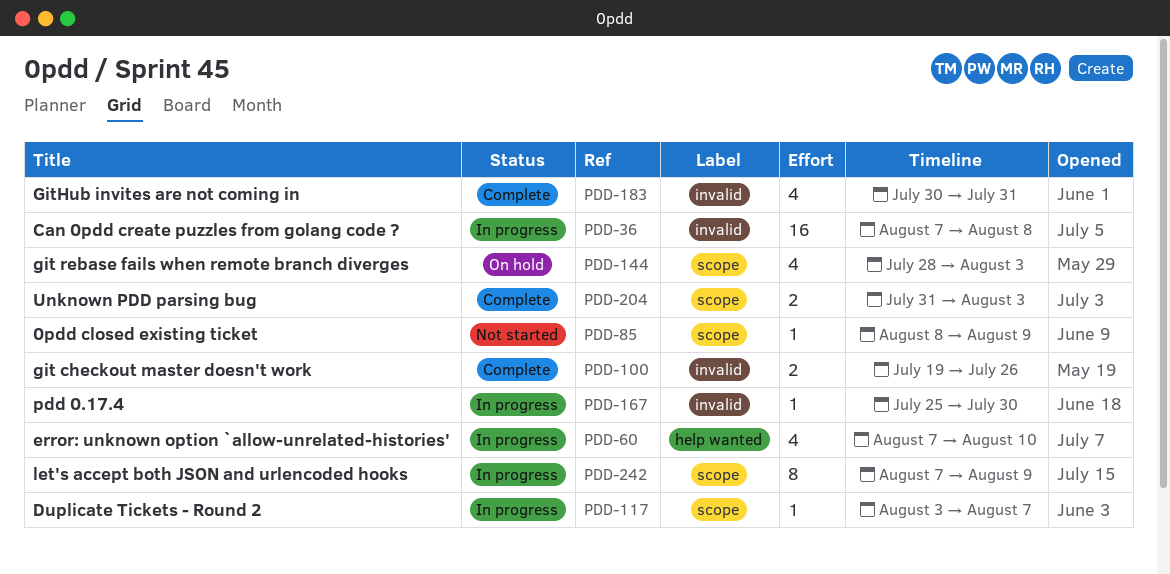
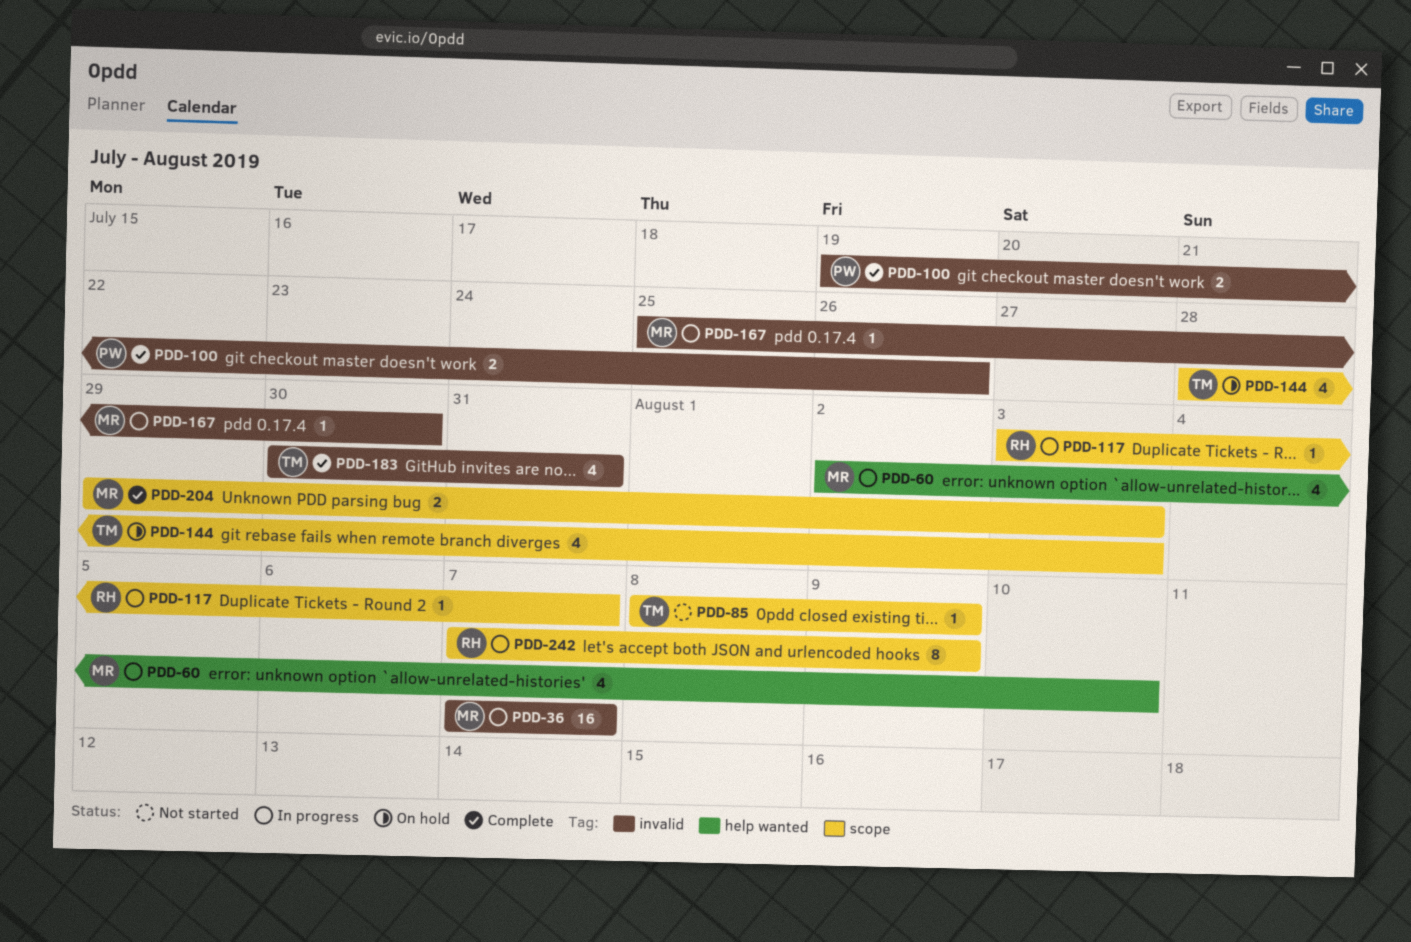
PDD-36, due: Aug 8 -> Aug 7
PDD-60, start: Aug 7 -> Aug 2
PDD-204, start: Jul 31 -> Jul 29

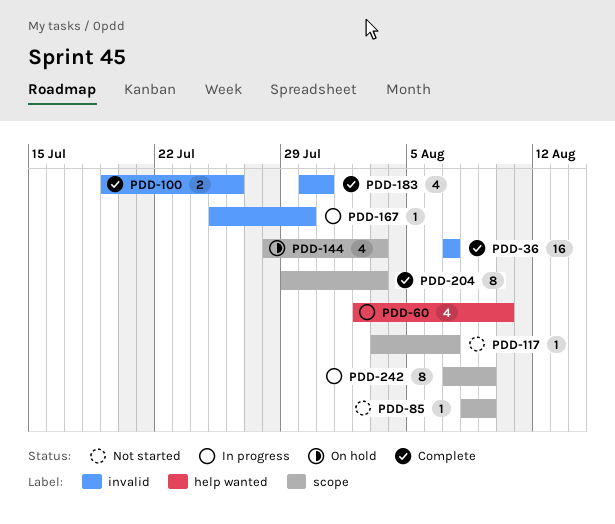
PDD-36, status: In progress -> Complete
PDD-117, status: In progress -> Not started
PDD-204, estimate: 2 -> 8

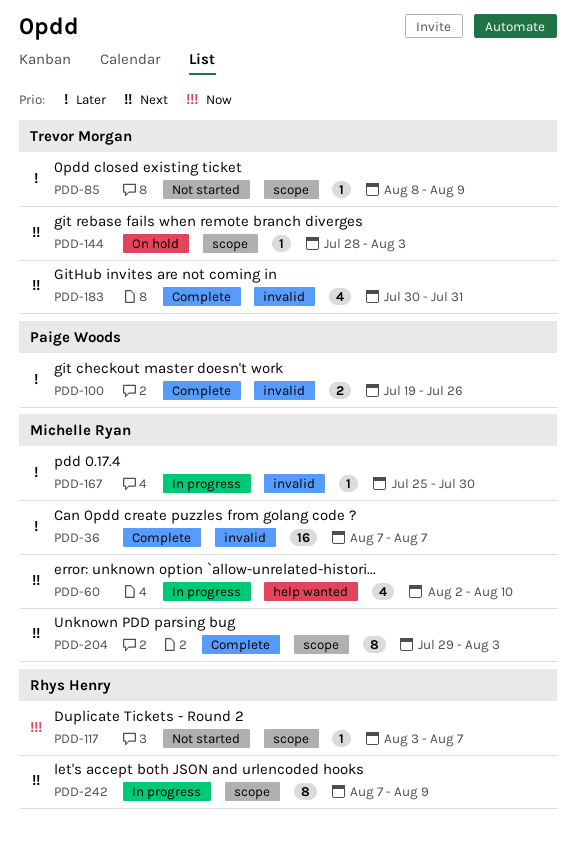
PDD-144, estimate: 4 -> 1

